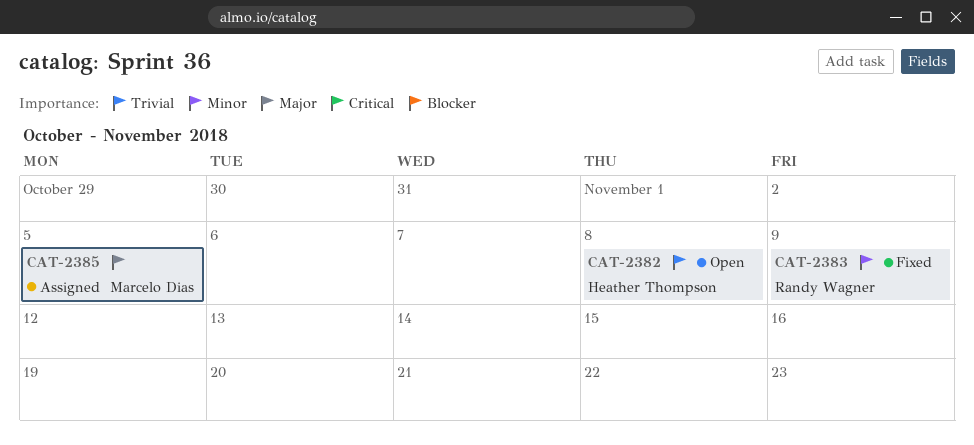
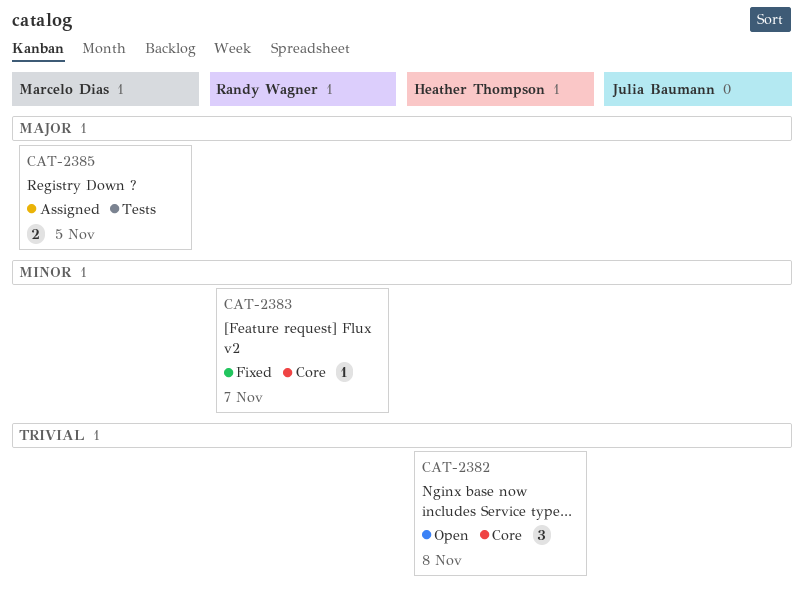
CAT-2383, due: Nov 9 -> Nov 7

